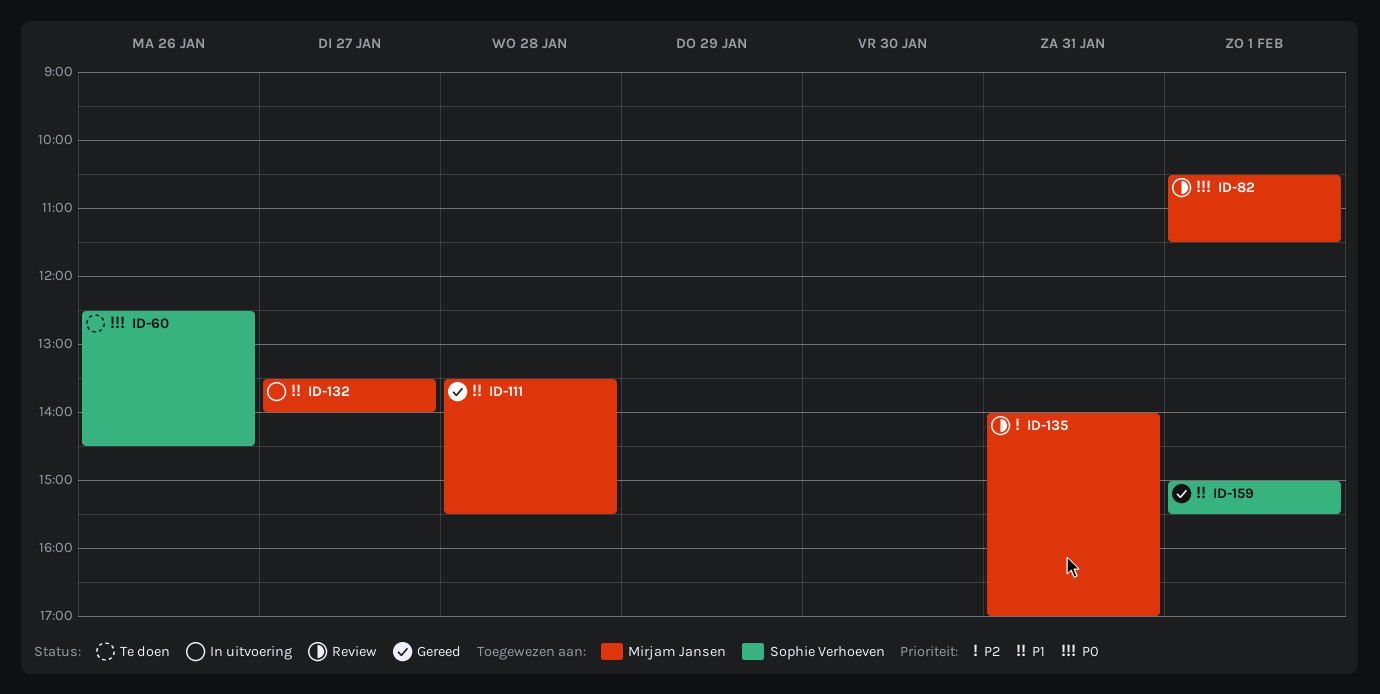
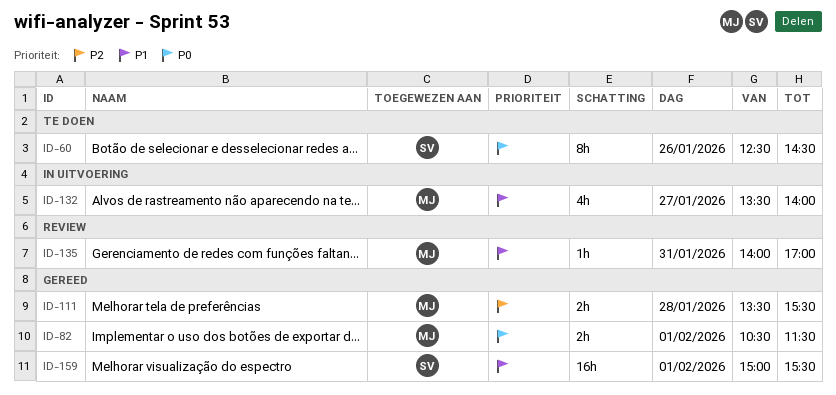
ID-82, status: Review -> Gereed
ID-111, priority: P1 -> P2
ID-135, priority: P2 -> P1

